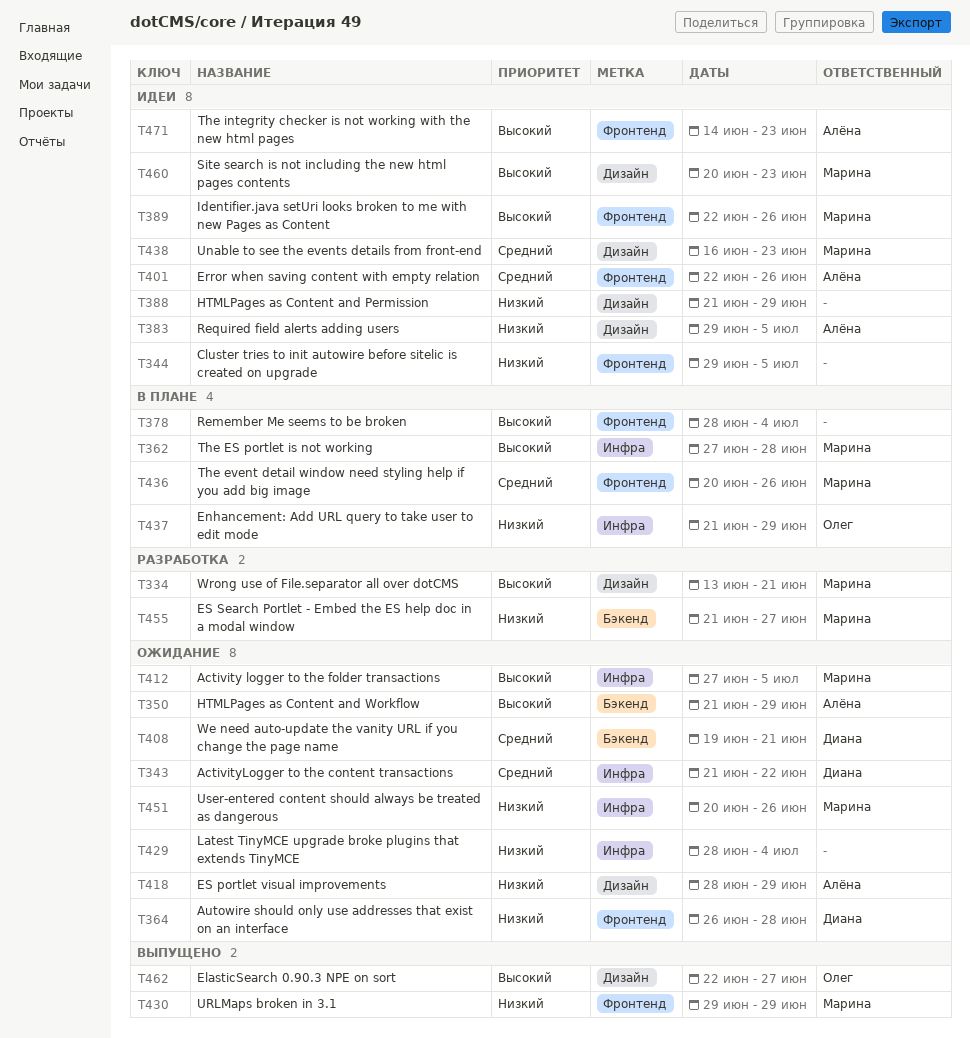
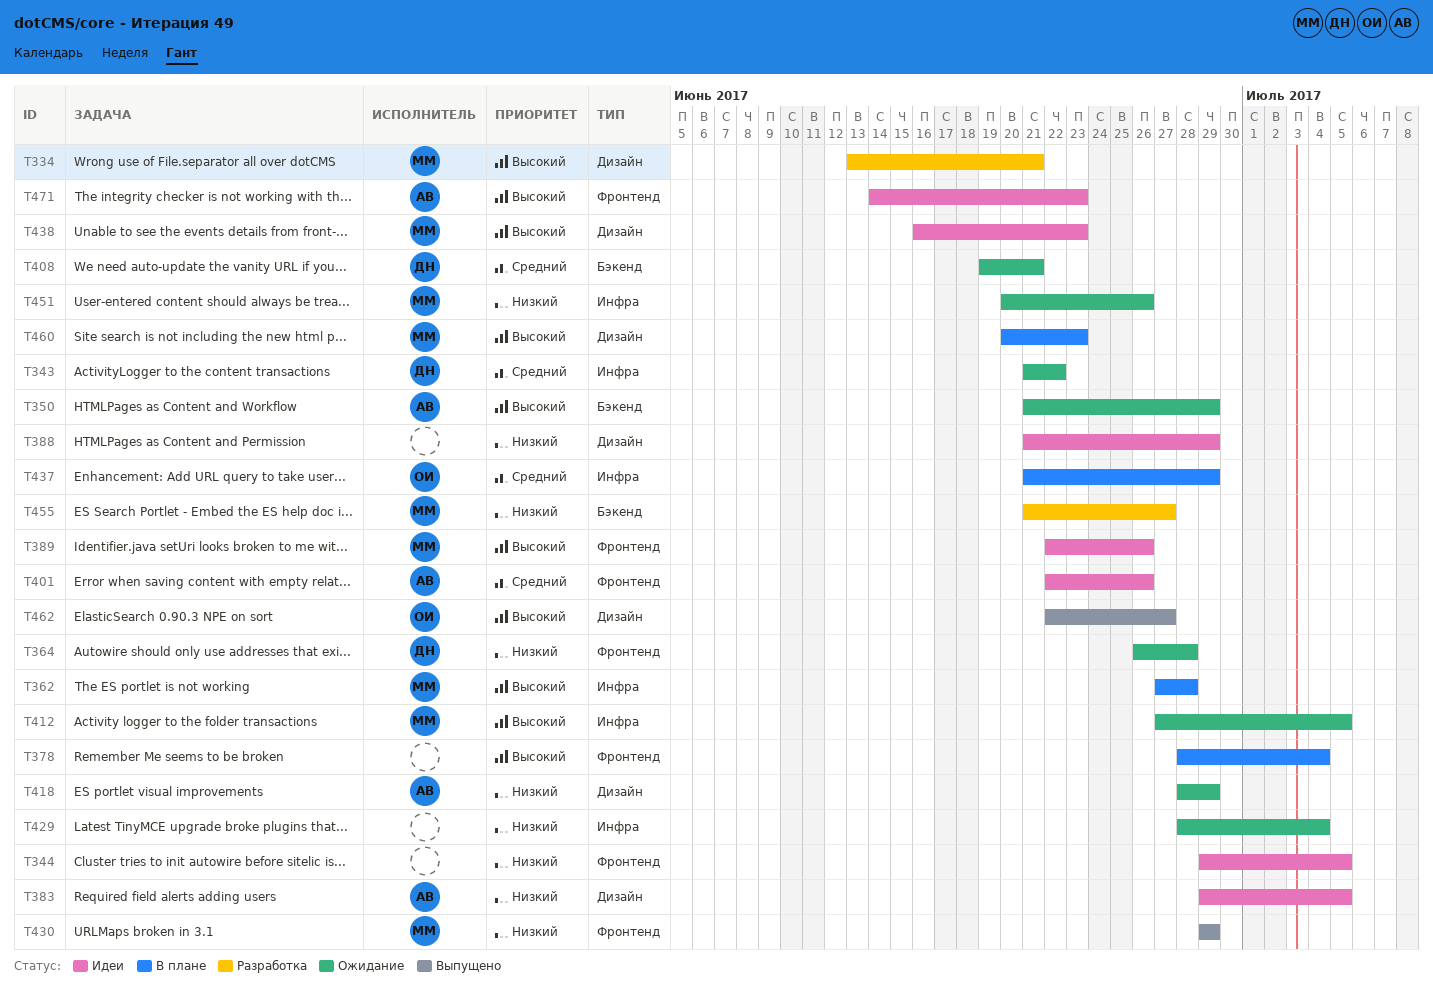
T436: present -> none
T437, priority: Низкий -> Средний
T438, priority: Средний -> Высокий
T460, status: Идеи -> В плане

